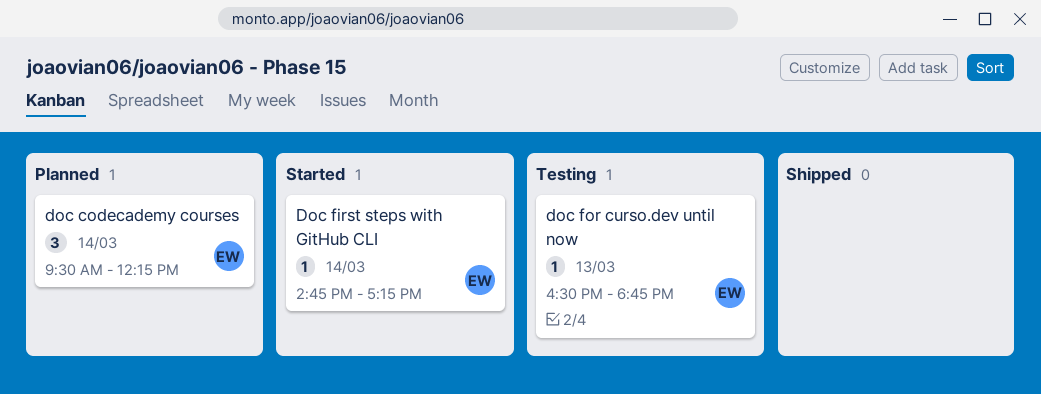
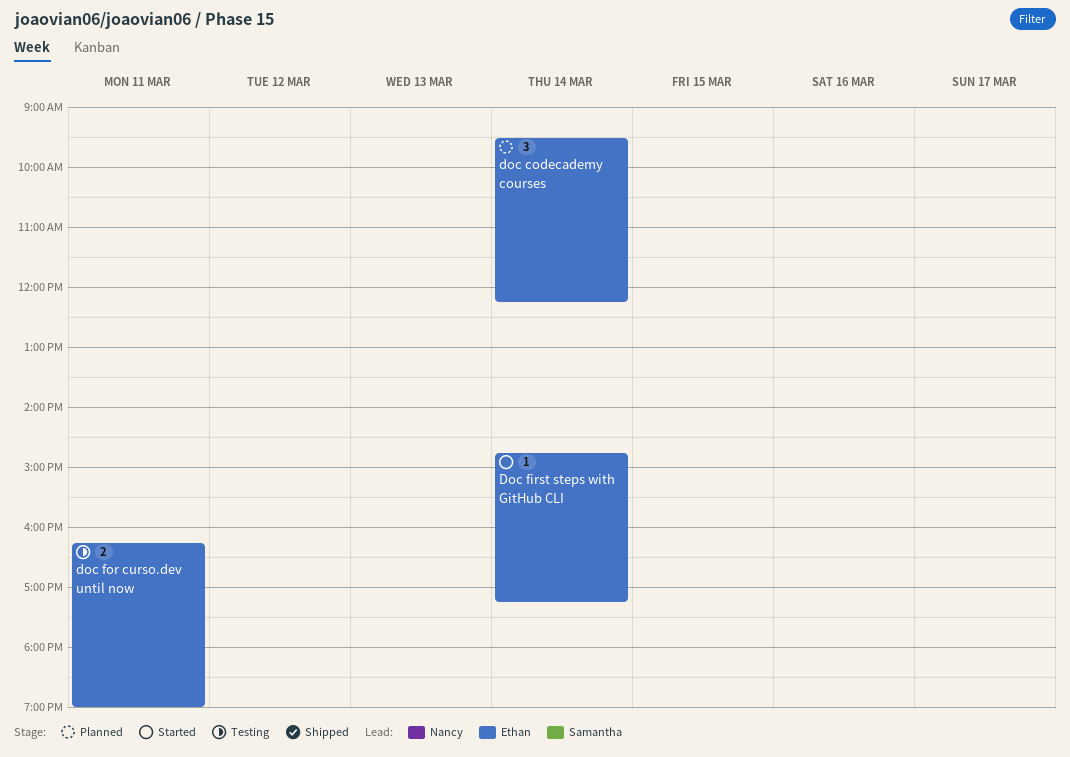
doc for curso.dev until now, estimate: 1 -> 2
doc for curso.dev until now, day: Mar 13 -> Mar 11
doc for curso.dev until now, begins: 16:30 -> 16:15
doc for curso.dev until now, ends: 18:45 -> 19:00

